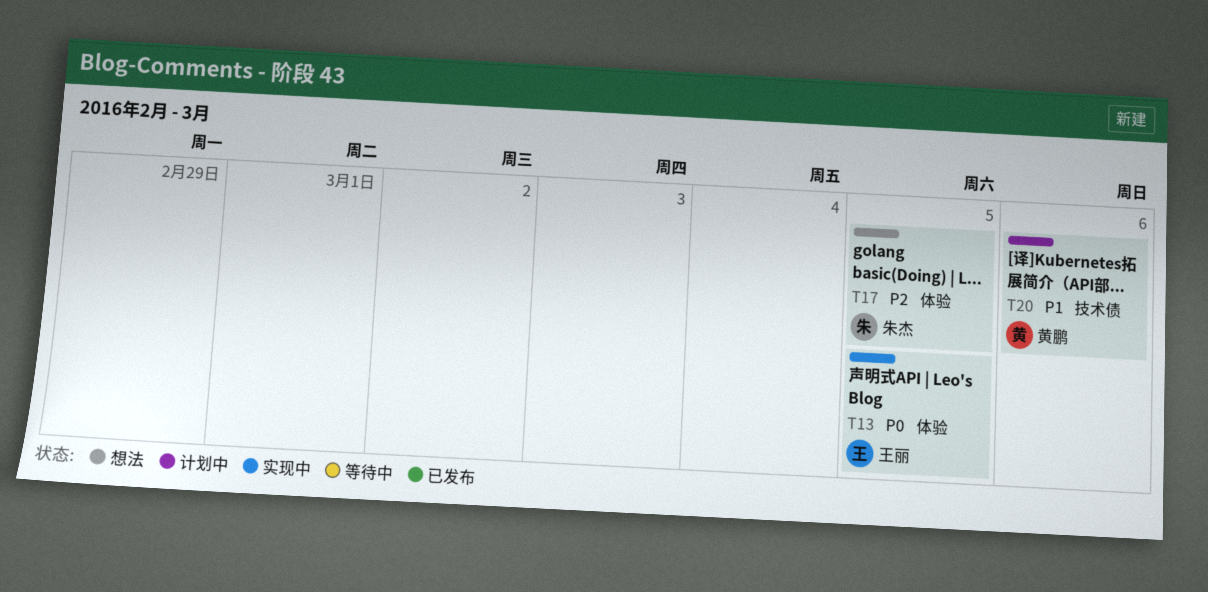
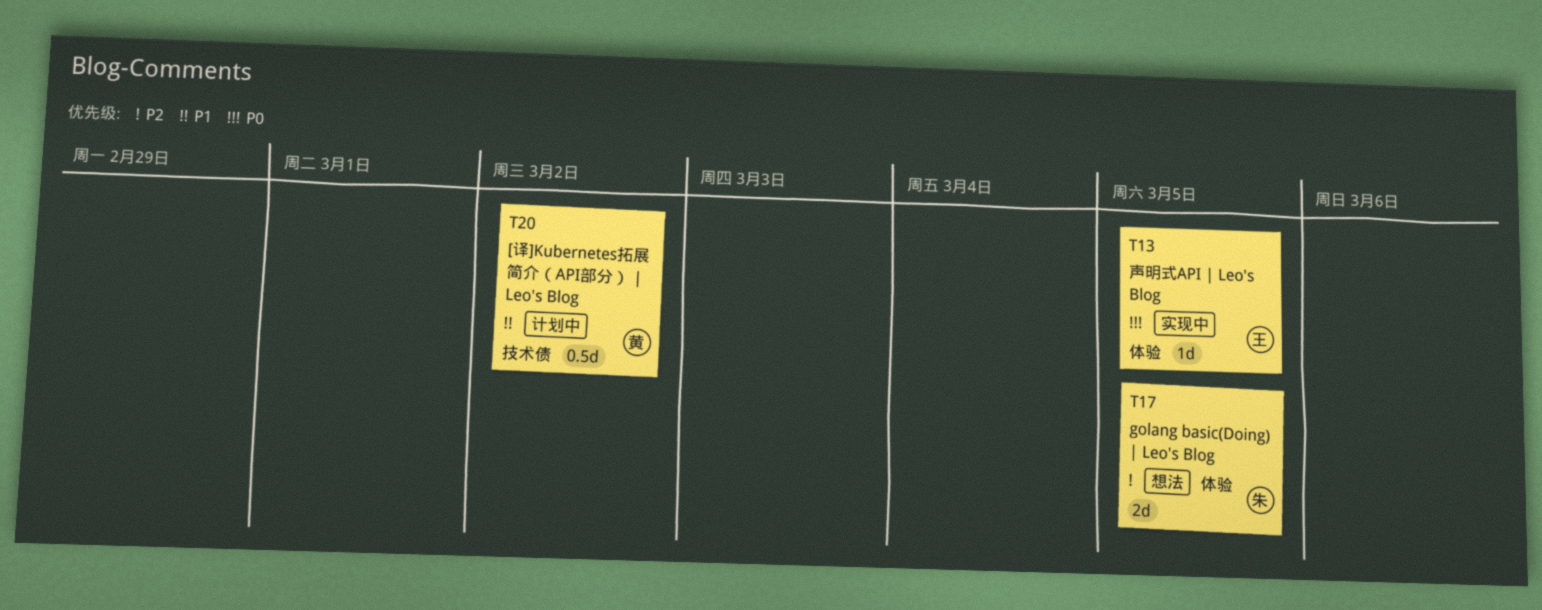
T20, due: Mar 6 -> Mar 2

